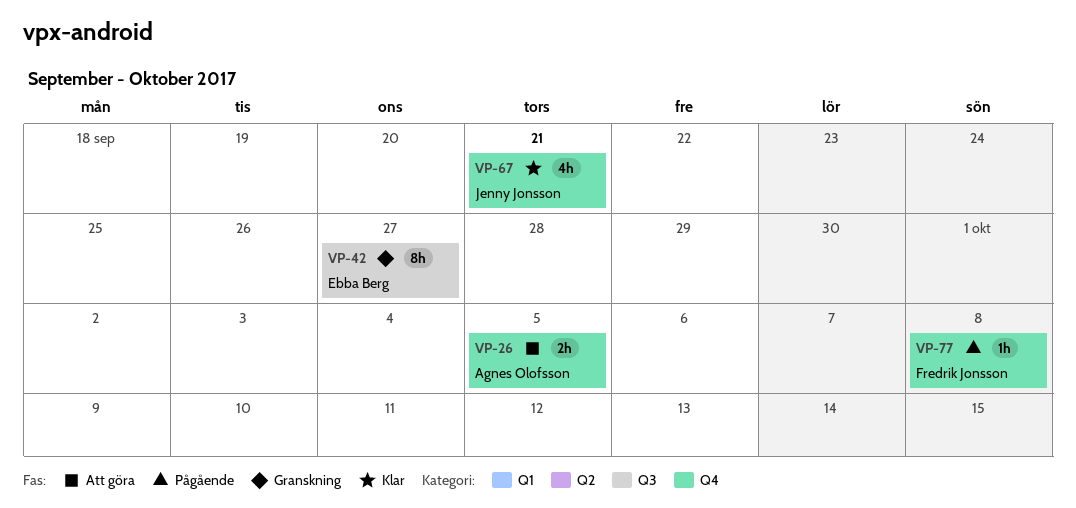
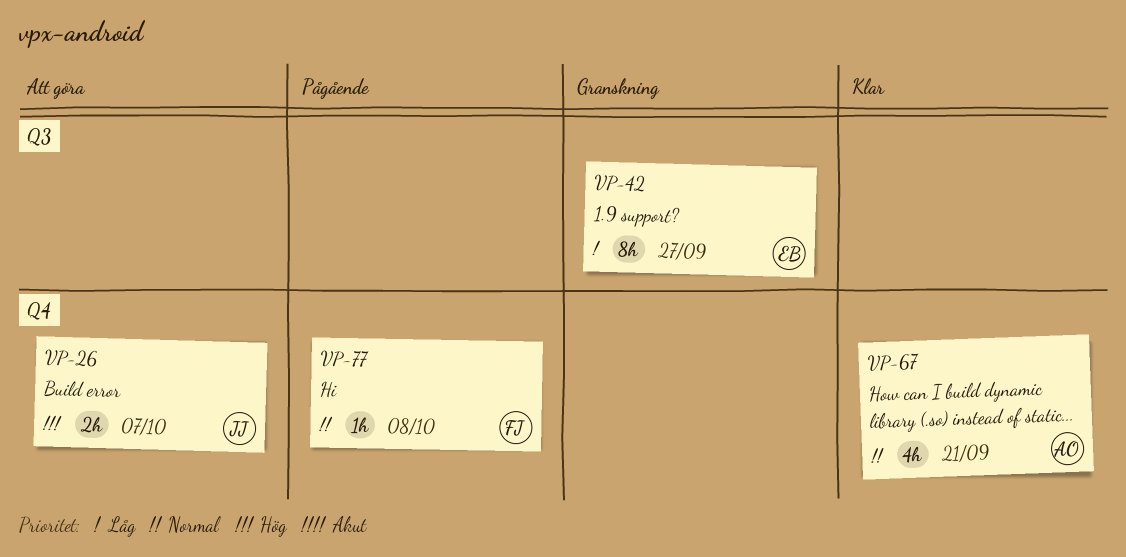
VP-26, owner: Agnes Olofsson -> Jenny Jonsson
VP-26, due: Oct 5 -> Oct 7
VP-67, owner: Jenny Jonsson -> Agnes Olofsson

